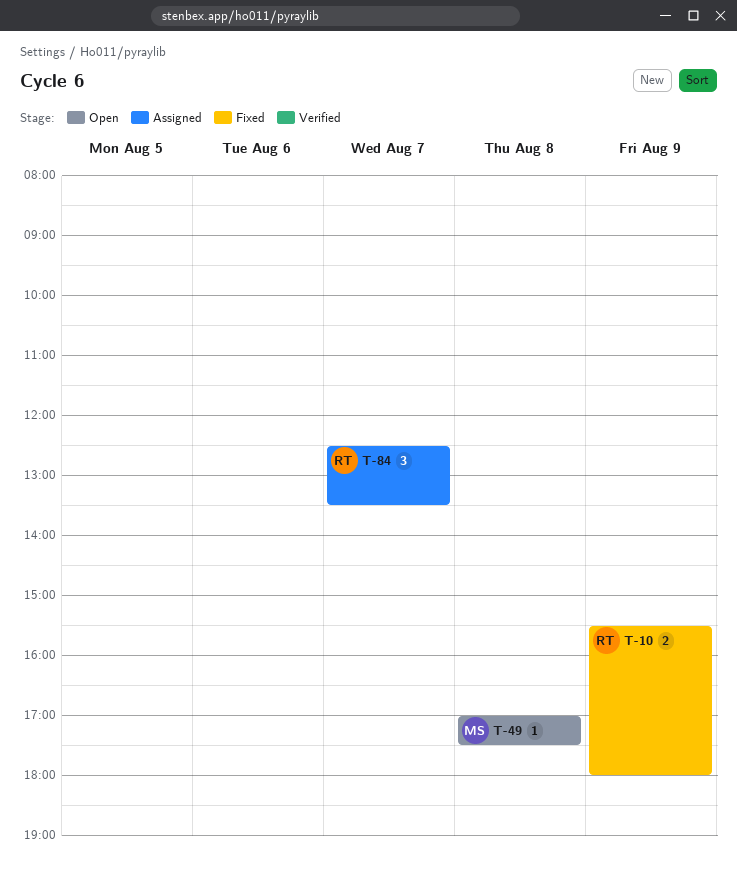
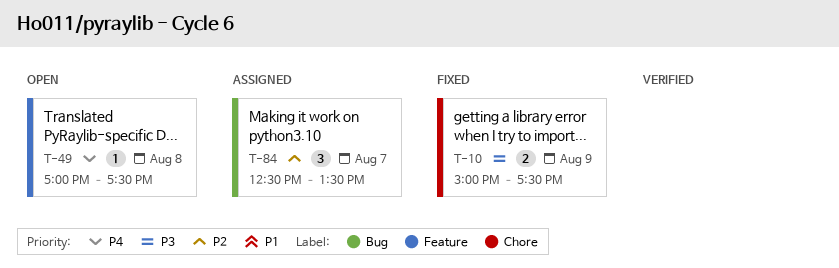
T-10, begins: 15:30 -> 15:00
T-10, ends: 18:00 -> 17:30

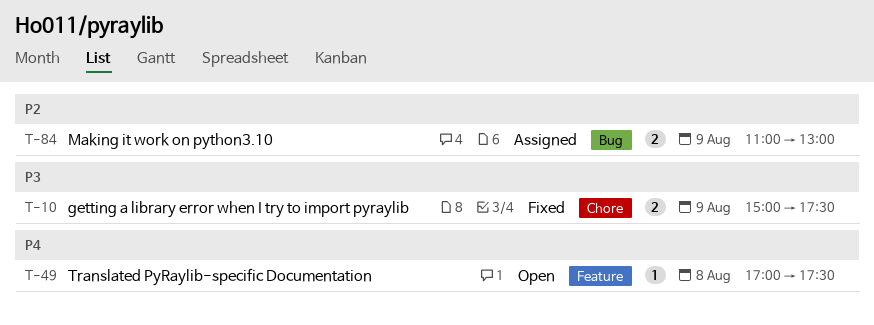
T-84, estimate: 3 -> 2
T-84, day: Aug 7 -> Aug 9
T-84, begins: 12:30 -> 11:00
T-84, ends: 13:30 -> 13:00

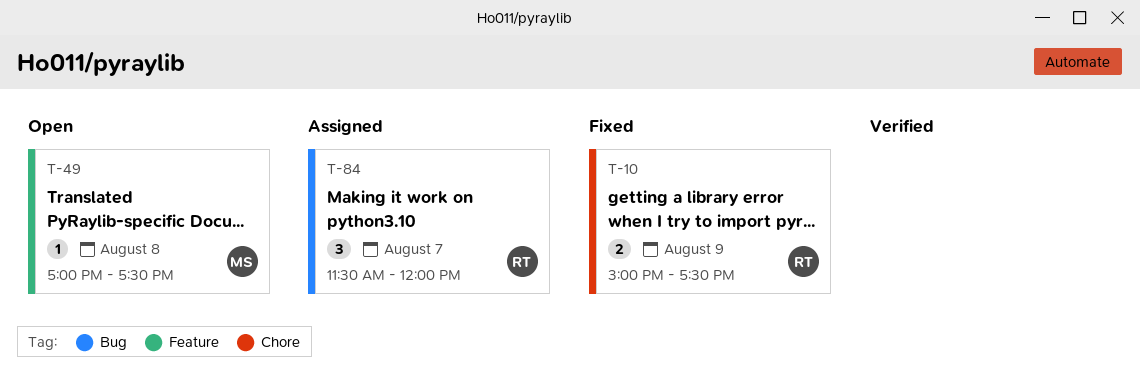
T-84, estimate: 2 -> 3
T-84, day: Aug 9 -> Aug 7
T-84, begins: 11:00 -> 11:30
T-84, ends: 13:00 -> 12:00

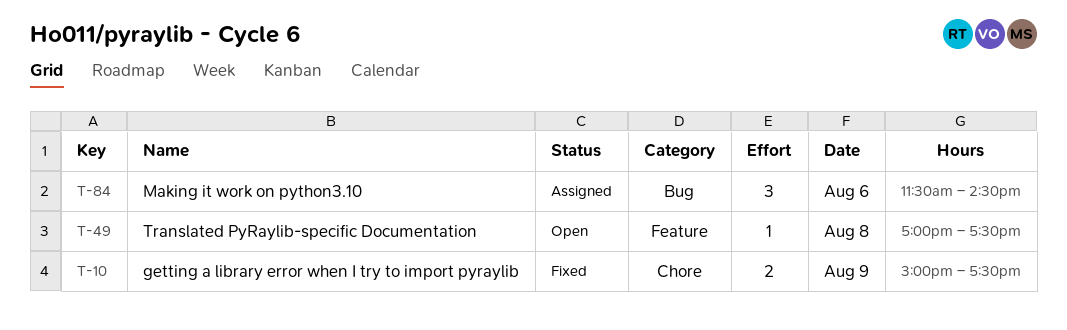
T-84, day: Aug 7 -> Aug 6
T-84, ends: 12:00 -> 14:30

